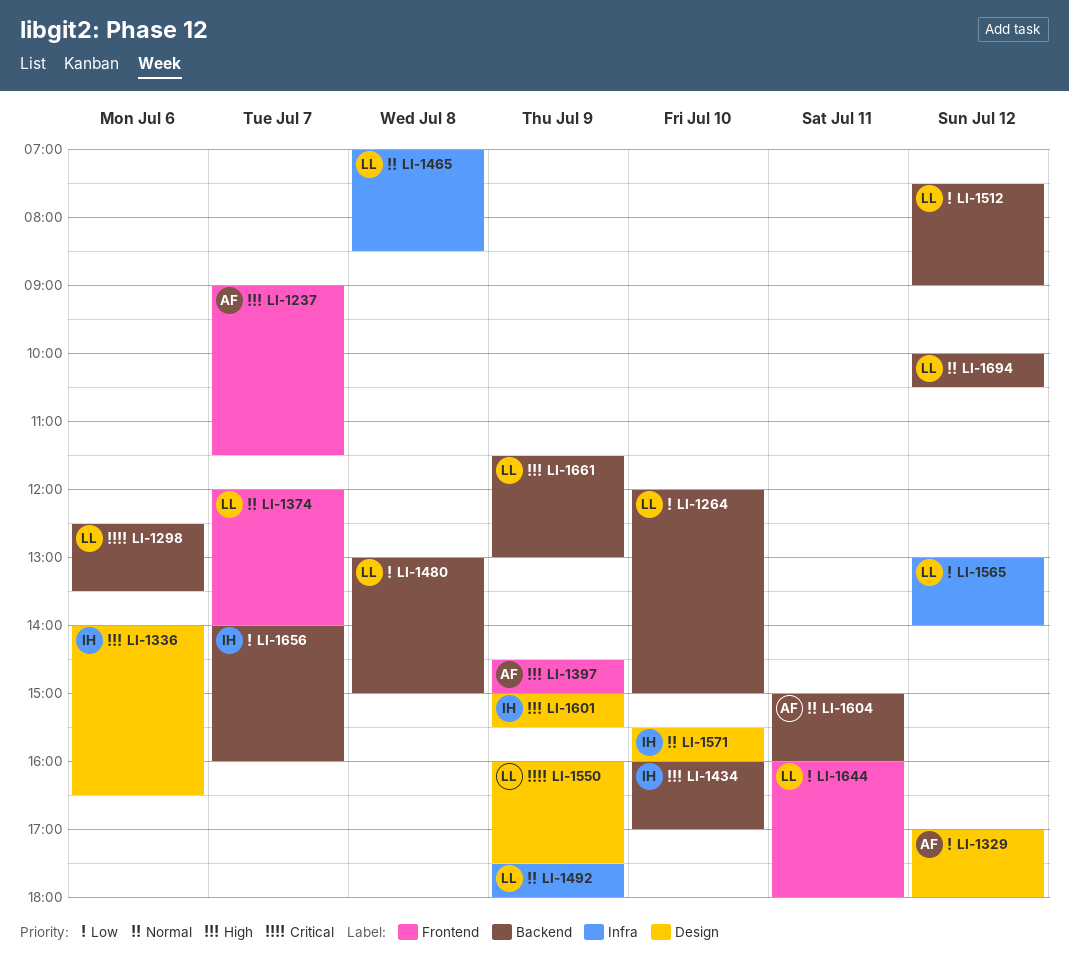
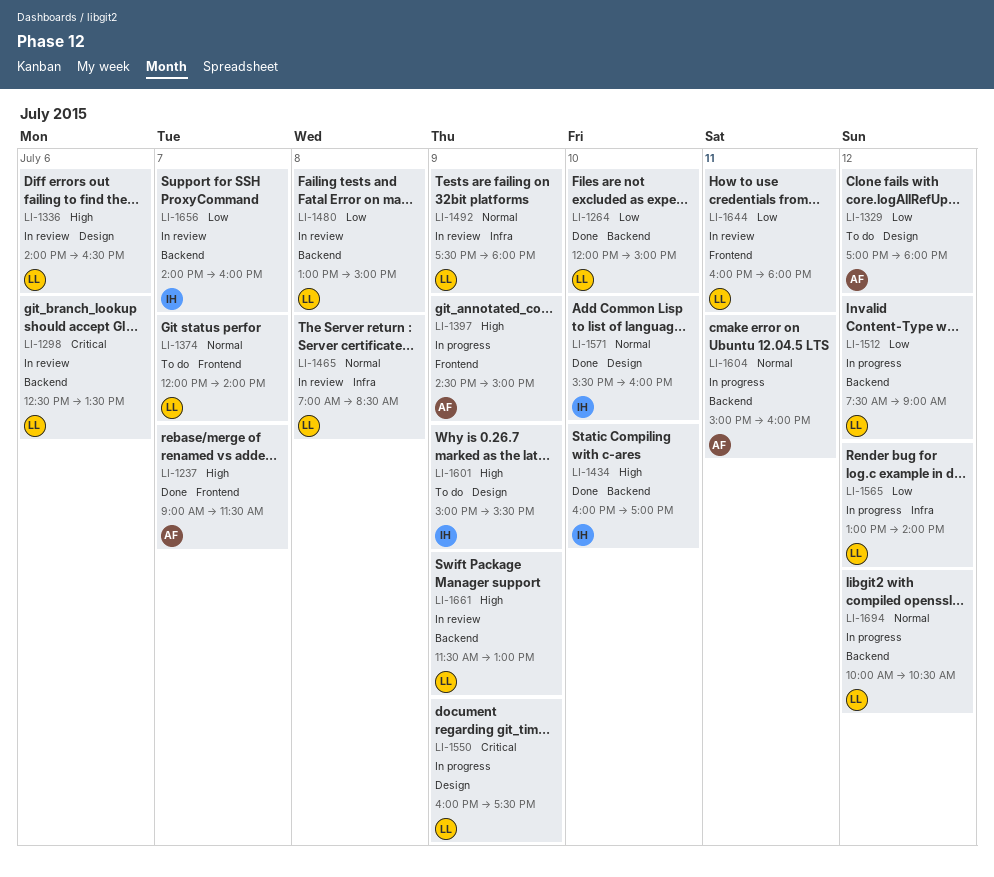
LI-1336, owner: IH -> LL

